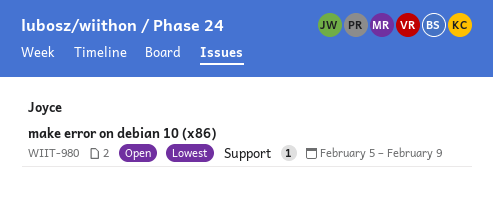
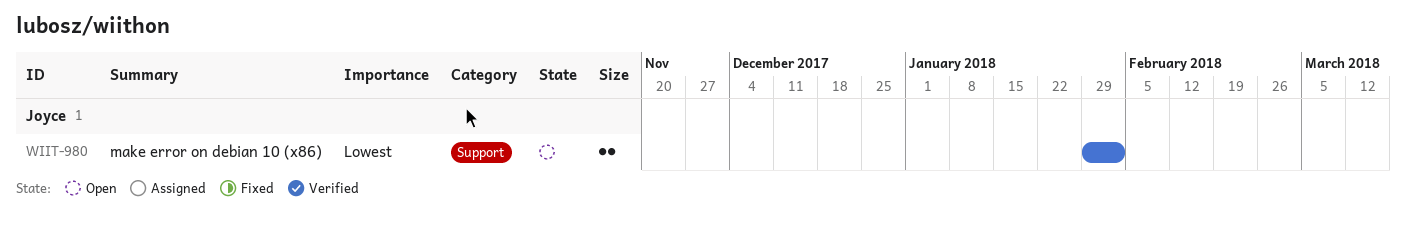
WIIT-980, estimate: 1 -> 2
WIIT-980, start: Feb 5 -> Jan 29
WIIT-980, due: Feb 9 -> Feb 2

